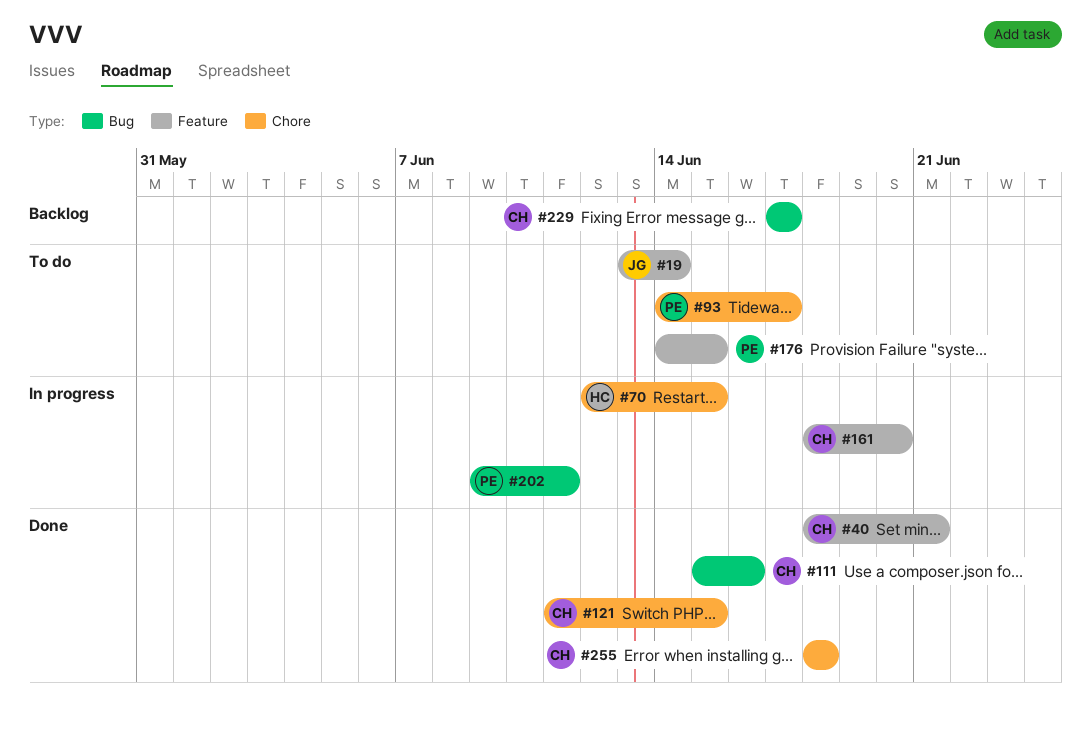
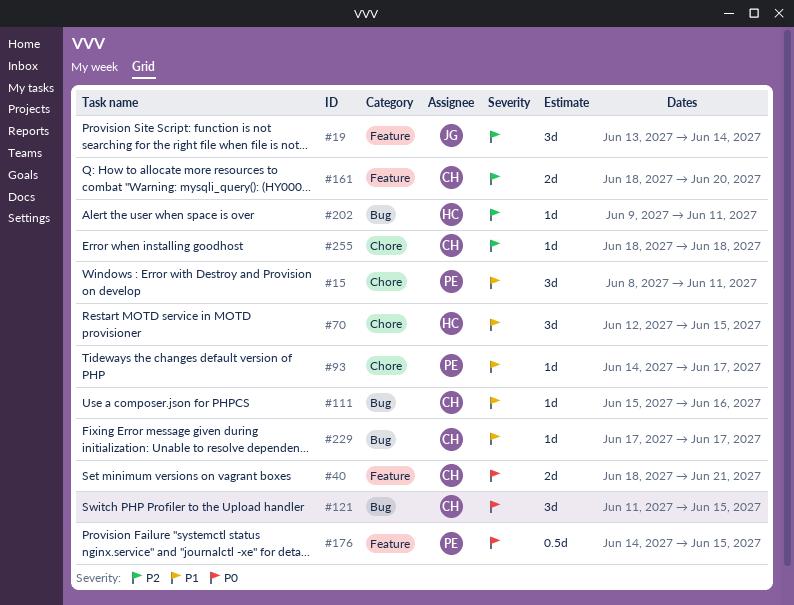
#15: none -> present
#121, label: Chore -> Bug
#202, owner: PE -> HC

